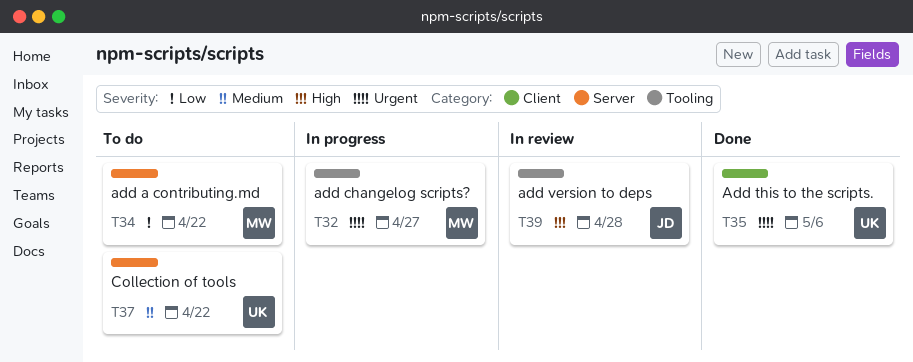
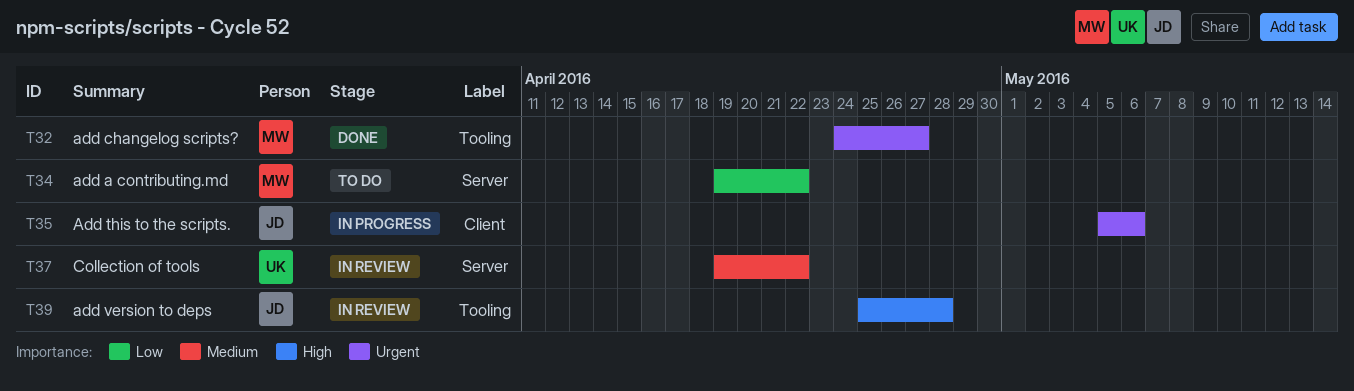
T32, status: In progress -> Done
T35, status: Done -> In progress
T35, owner: UK -> JD
T37, status: To do -> In review

